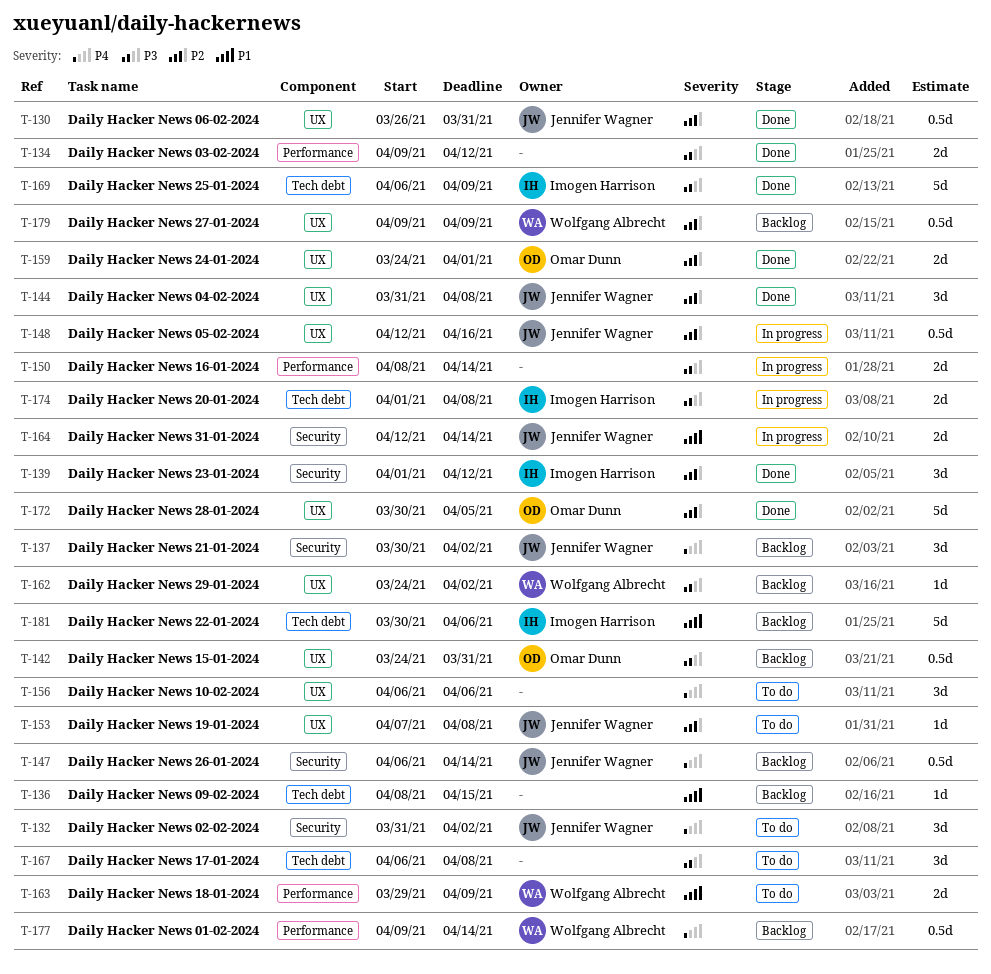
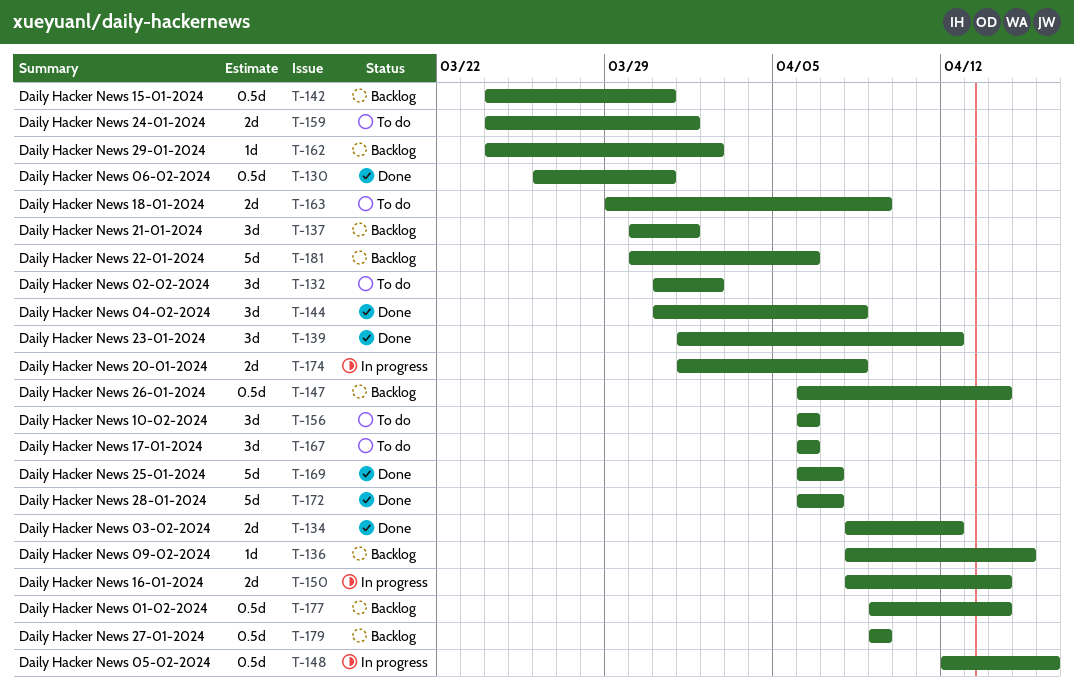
T-134, start: Apr 9 -> Apr 8
T-137, due: Apr 2 -> Apr 1
T-153: present -> none
T-159, status: Done -> To do
T-164: present -> none
T-167, due: Apr 8 -> Apr 6
T-169, due: Apr 9 -> Apr 7
T-172, start: Mar 30 -> Apr 6
T-172, due: Apr 5 -> Apr 7

